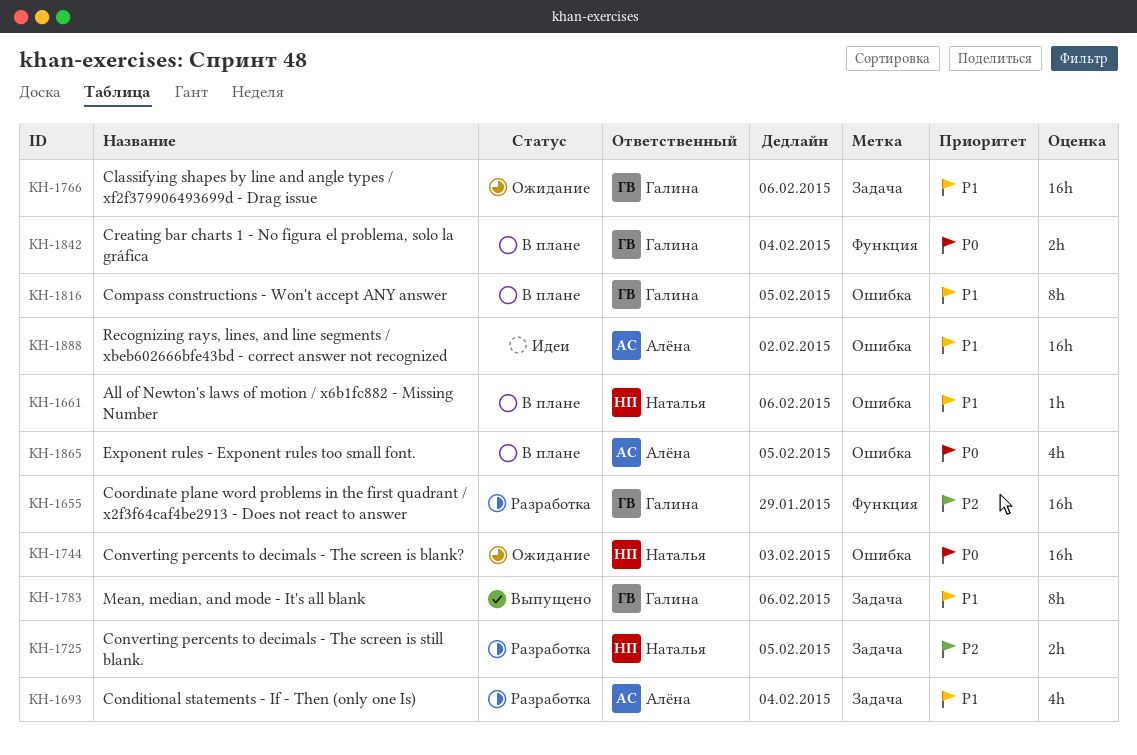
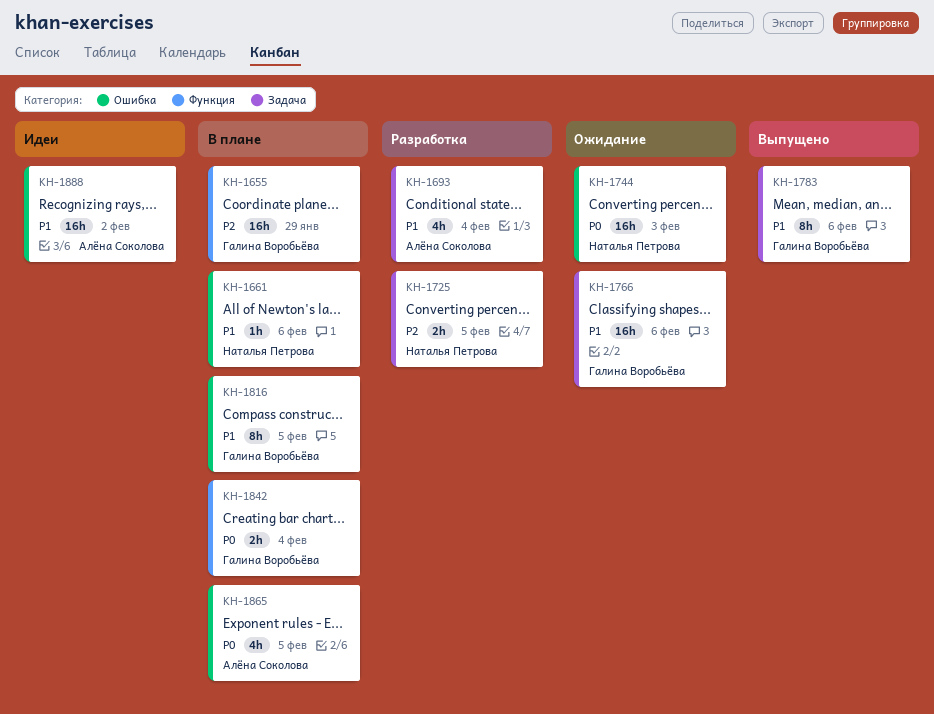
KH-1655, status: Разработка -> В плане

